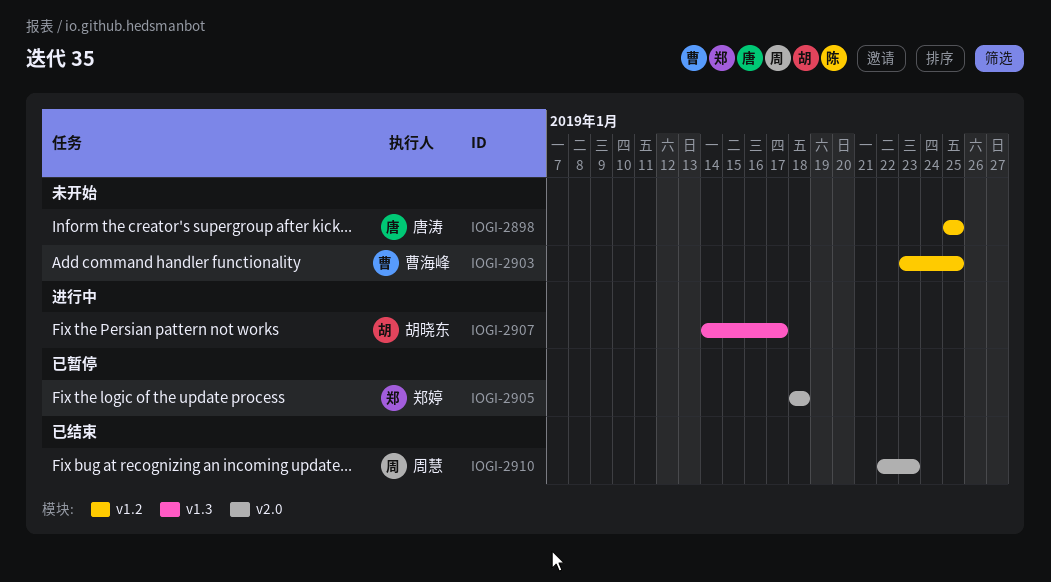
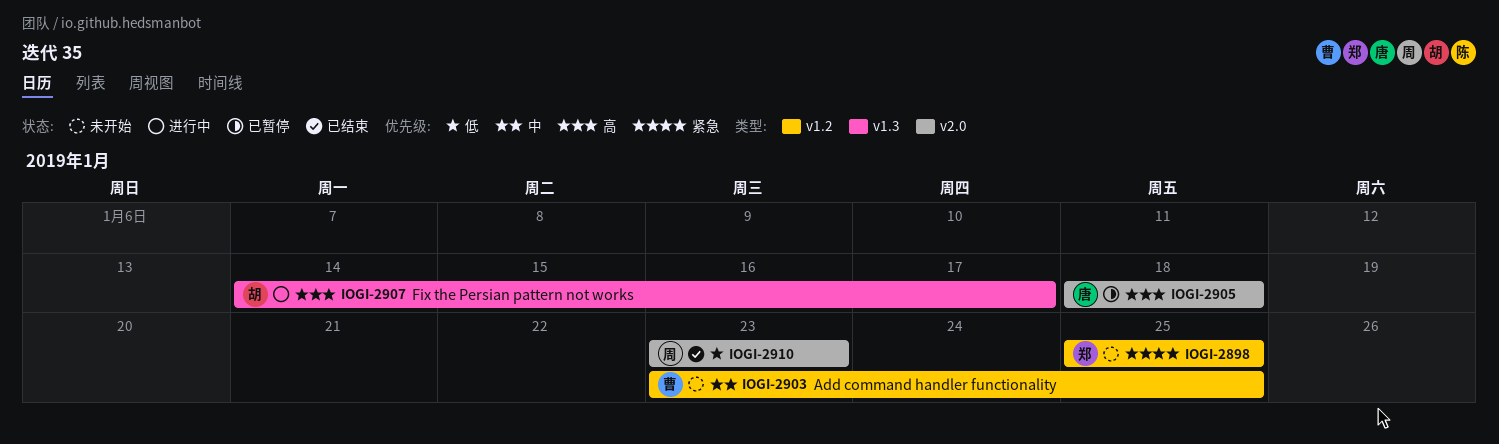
IOGI-2898, owner: 唐涛 -> 郑婷
IOGI-2905, owner: 郑婷 -> 唐涛
IOGI-2910, start: Jan 22 -> Jan 23

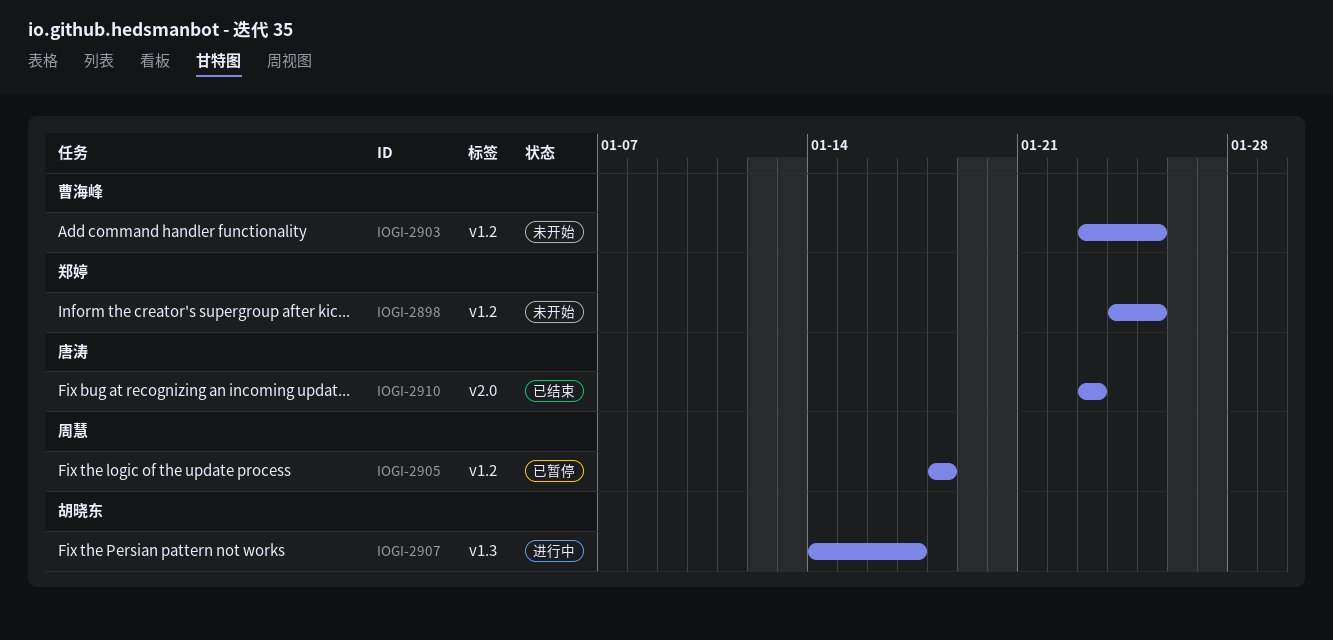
IOGI-2898, start: Jan 25 -> Jan 24
IOGI-2905, owner: 唐涛 -> 周慧
IOGI-2905, label: v2.0 -> v1.2
IOGI-2910, owner: 周慧 -> 唐涛

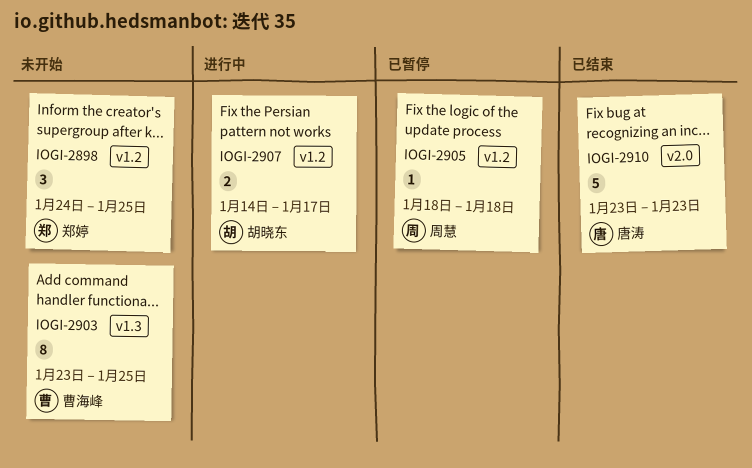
IOGI-2903, label: v1.2 -> v1.3
IOGI-2907, label: v1.3 -> v1.2

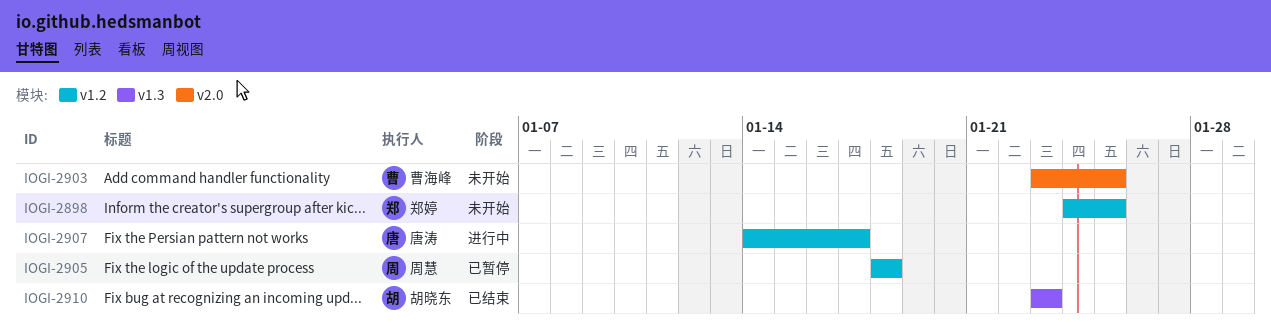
IOGI-2903, label: v1.3 -> v2.0
IOGI-2907, owner: 胡晓东 -> 唐涛
IOGI-2910, owner: 唐涛 -> 胡晓东
IOGI-2910, label: v2.0 -> v1.3

